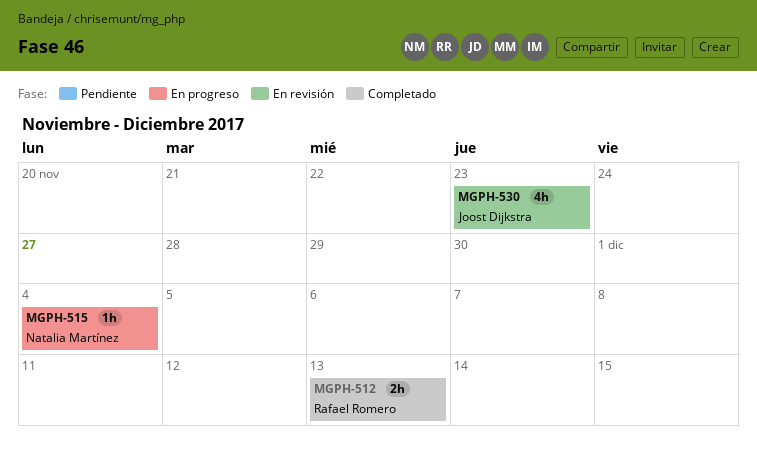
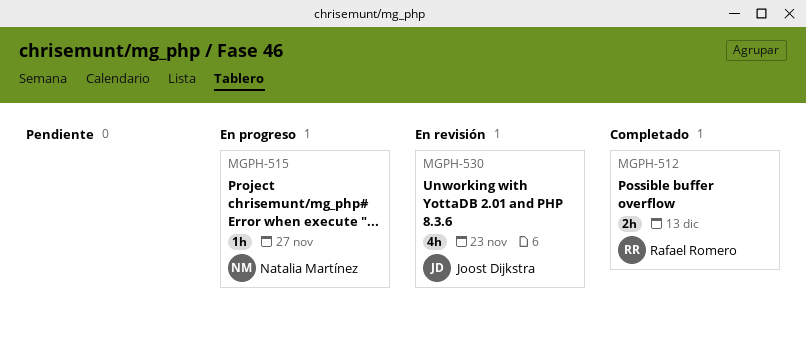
MGPH-515, due: Dec 4 -> Nov 27

